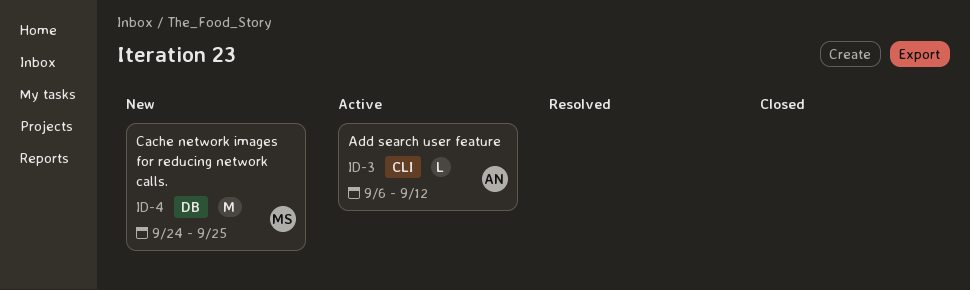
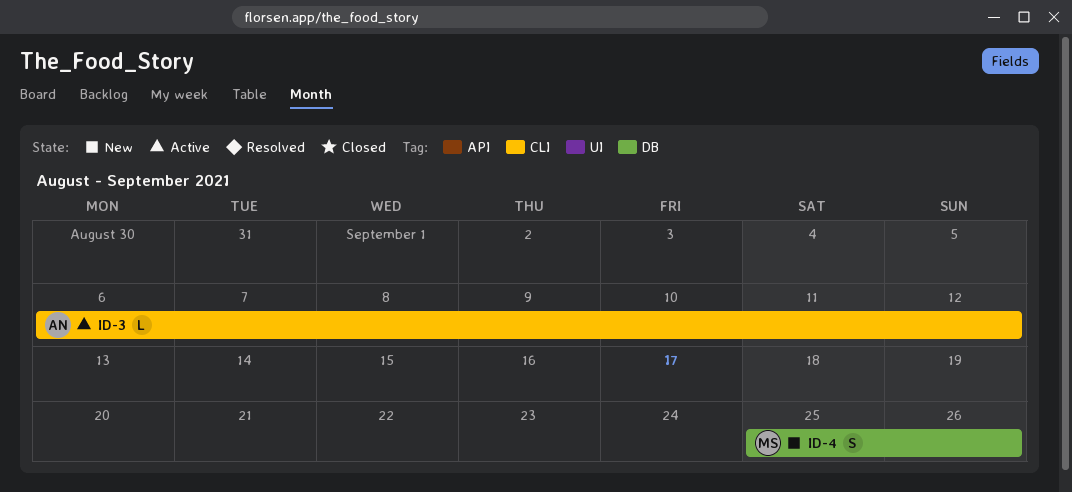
ID-4, estimate: M -> S
ID-4, start: Sep 24 -> Sep 25
ID-4, due: Sep 25 -> Sep 26

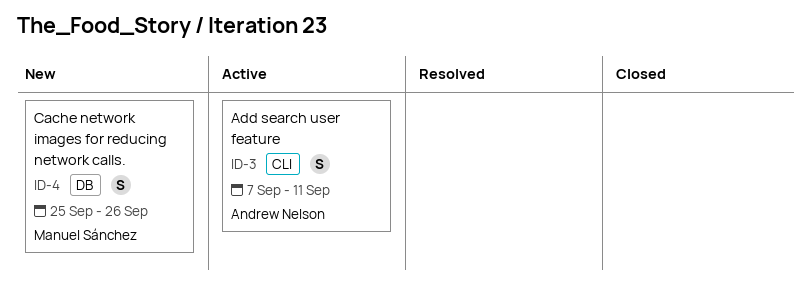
ID-3, estimate: L -> S
ID-3, start: Sep 6 -> Sep 7
ID-3, due: Sep 12 -> Sep 11

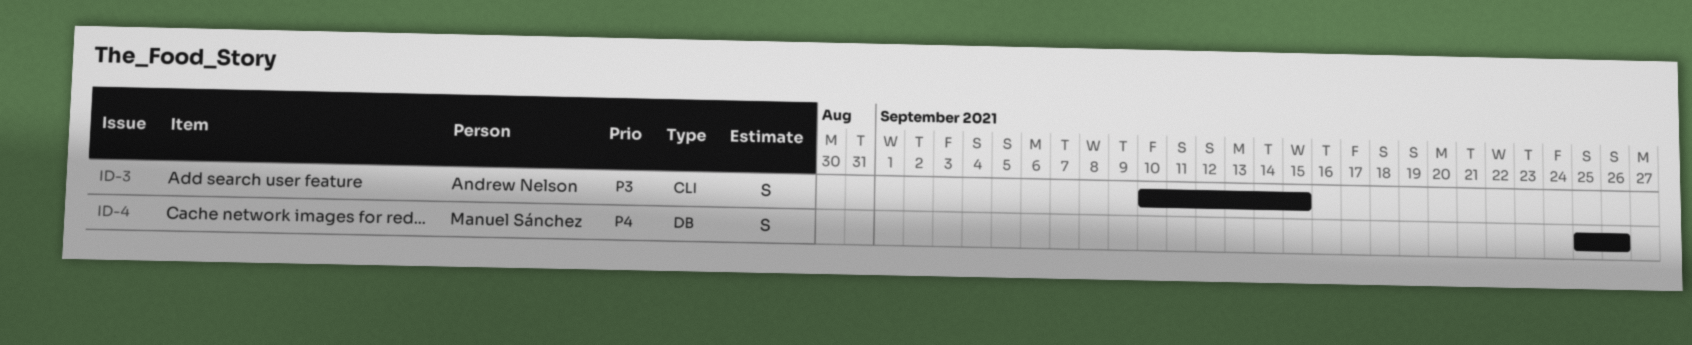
ID-3, start: Sep 7 -> Sep 10
ID-3, due: Sep 11 -> Sep 15

